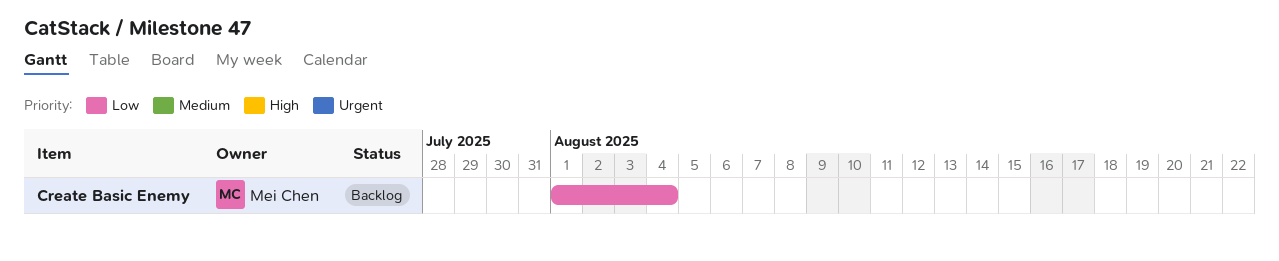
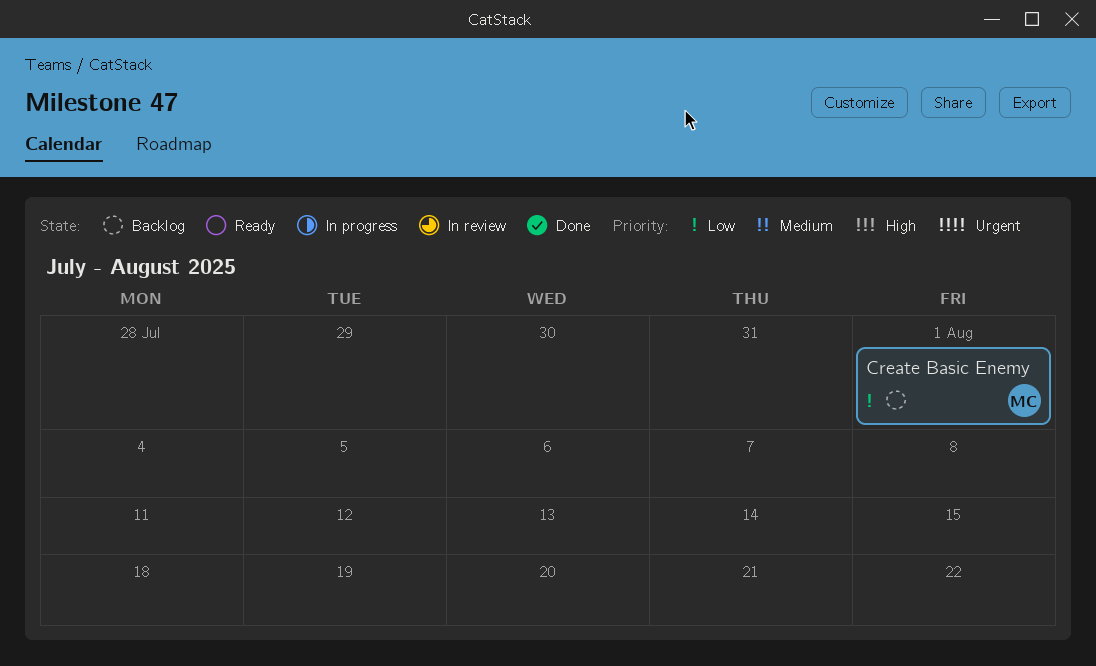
Create Basic Enemy, due: Aug 4 -> Aug 1

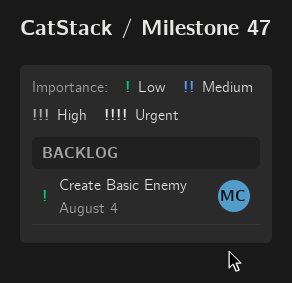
Create Basic Enemy, due: Aug 1 -> Aug 4

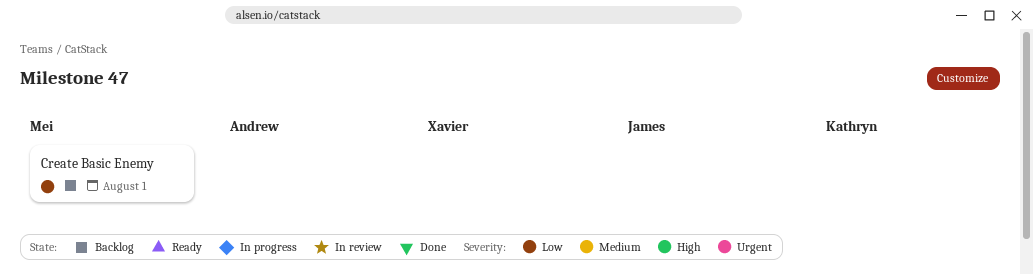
Create Basic Enemy, due: Aug 4 -> Aug 1

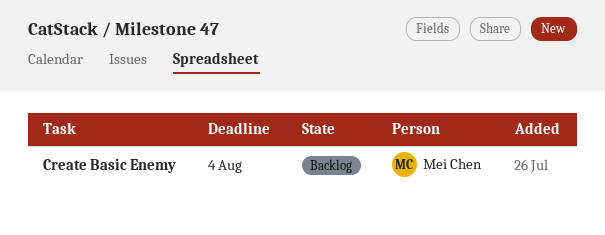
Create Basic Enemy, due: Aug 1 -> Aug 4

